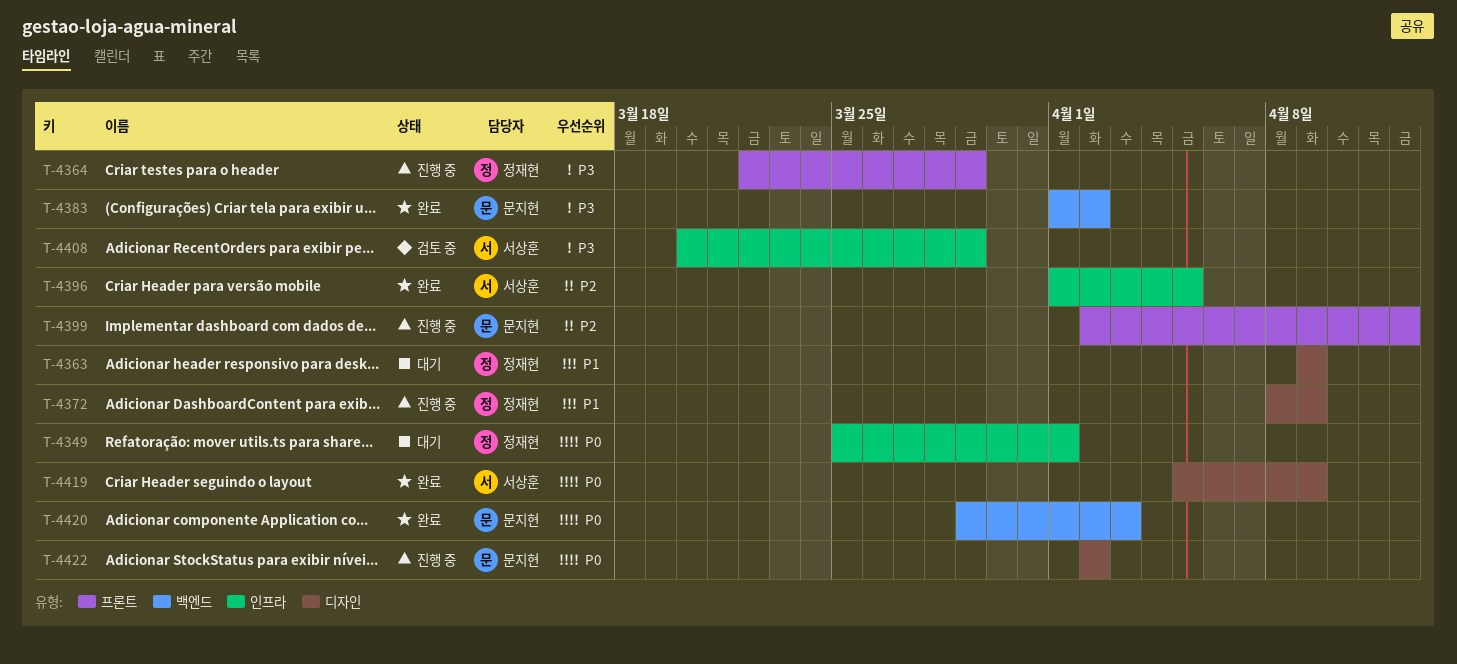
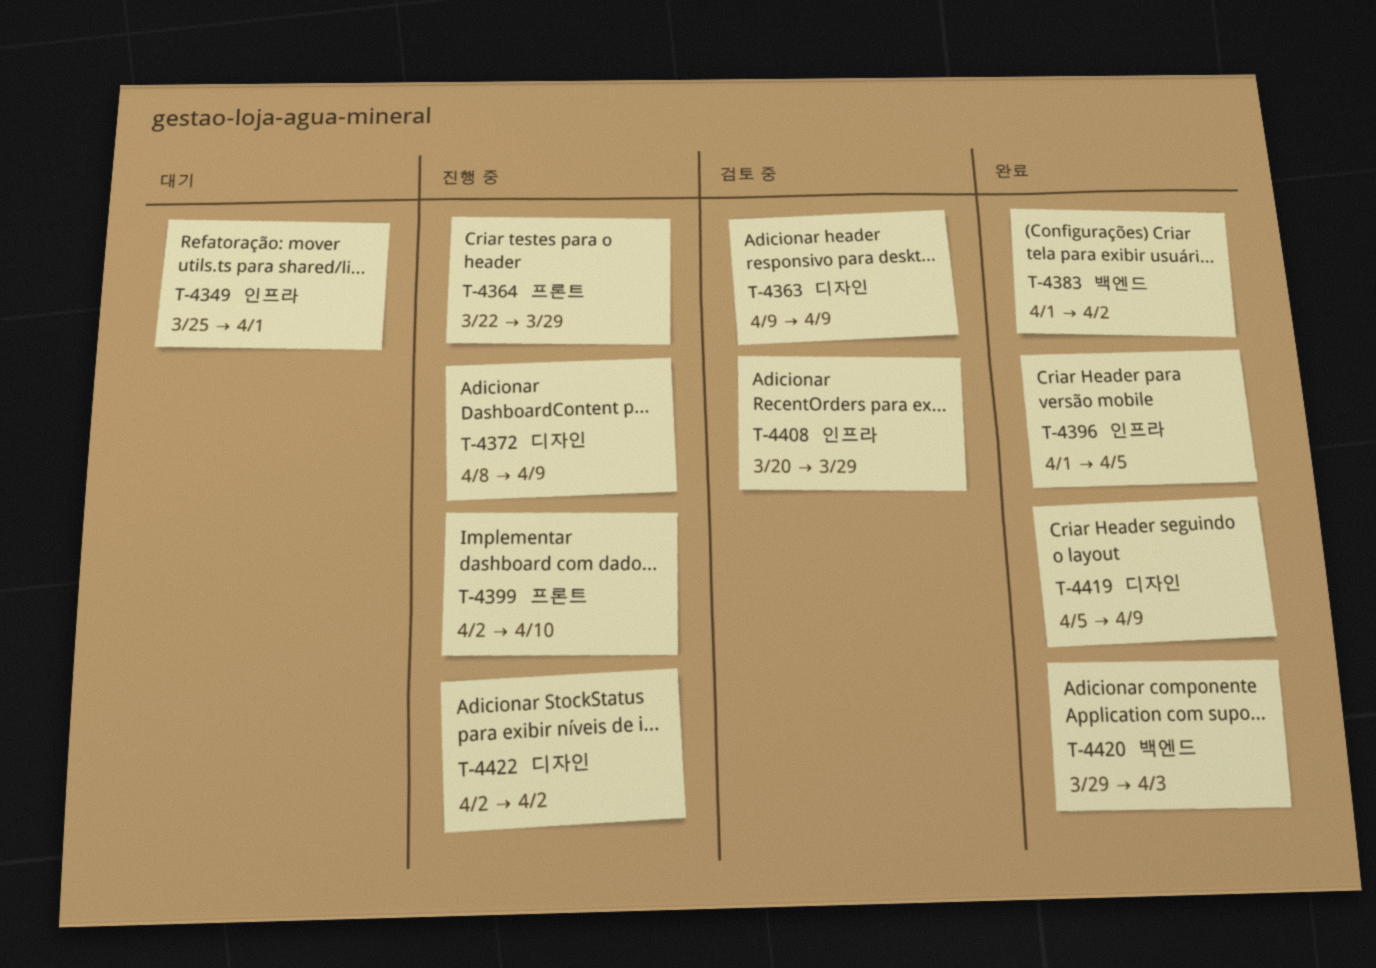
T-4363, status: 대기 -> 검토 중
T-4399, due: Apr 12 -> Apr 10

